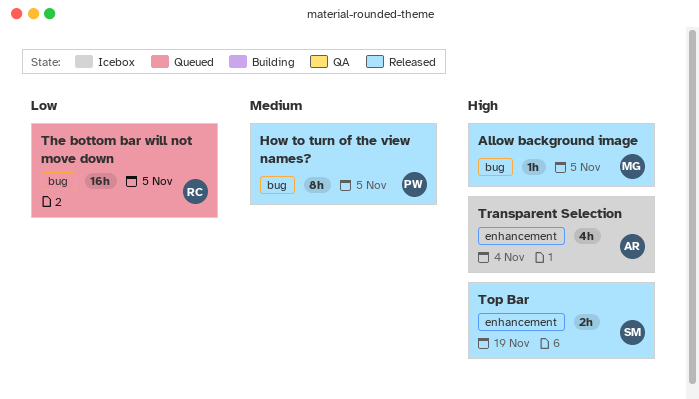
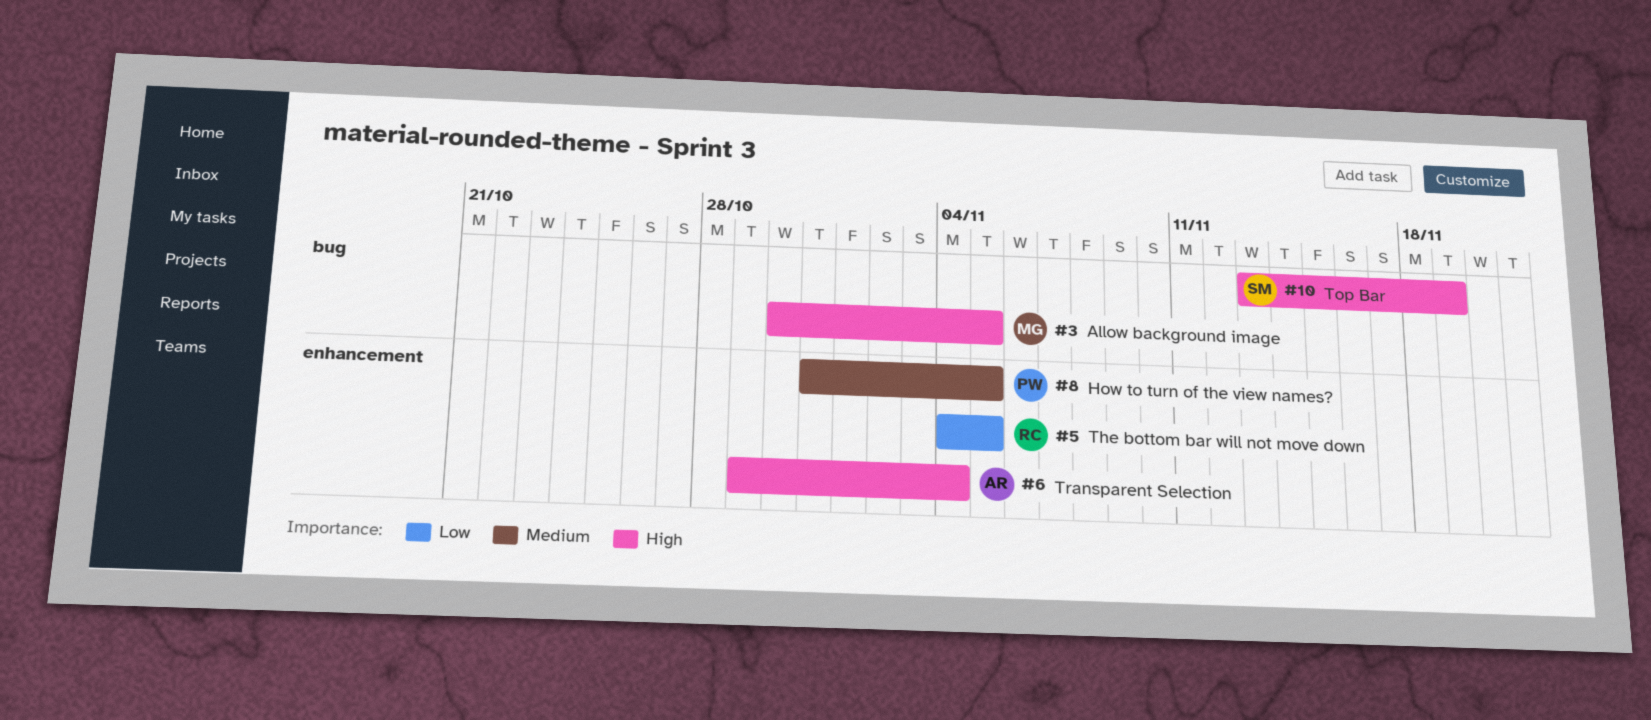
How to turn of the view names?, label: bug -> enhancement
The bottom bar will not move down, label: bug -> enhancement
Top Bar, label: enhancement -> bug

